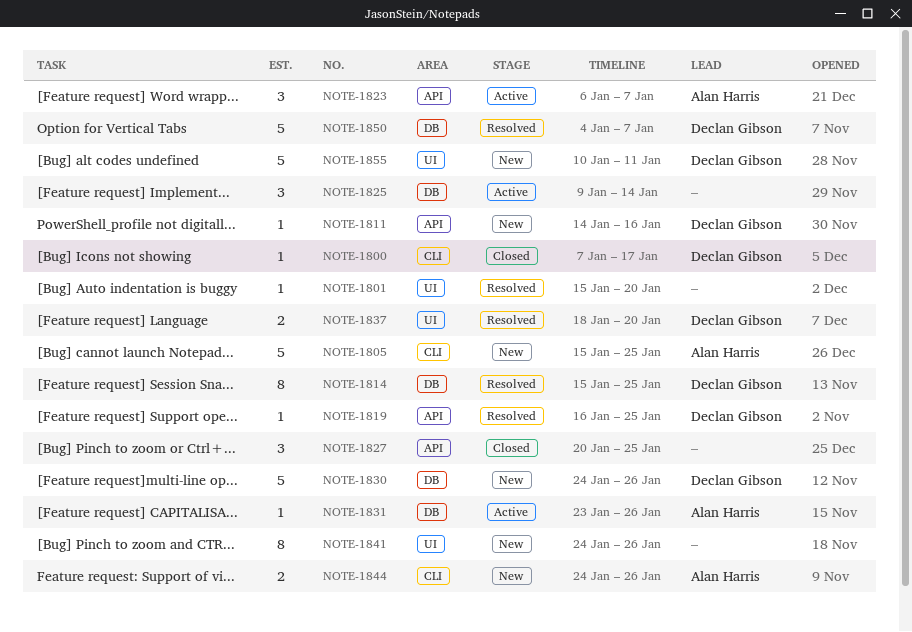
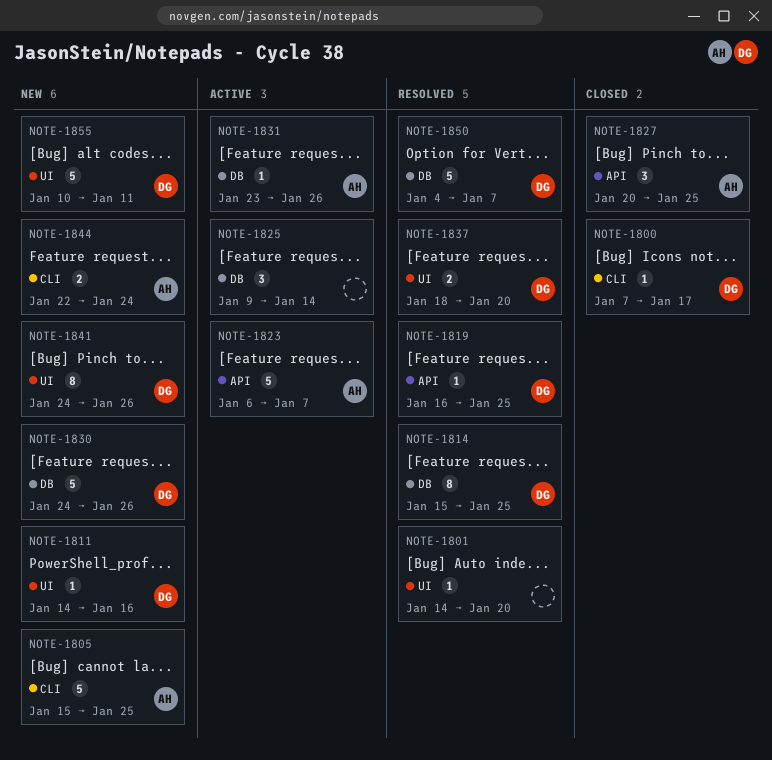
NOTE-1801, start: Jan 15 -> Jan 14
NOTE-1811, label: API -> UI
NOTE-1823, estimate: 3 -> 5
NOTE-1827, owner: none -> Alan Harris
NOTE-1841, owner: none -> Declan Gibson
NOTE-1844, start: Jan 24 -> Jan 22
NOTE-1844, due: Jan 26 -> Jan 24

